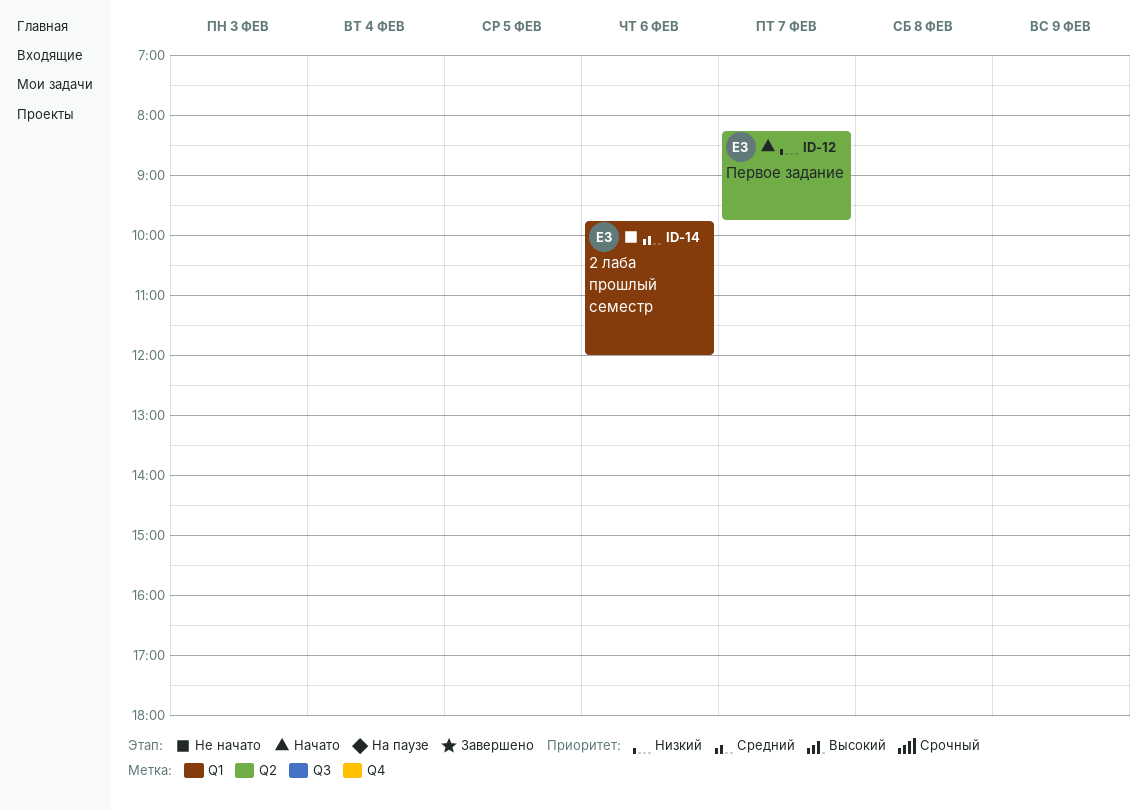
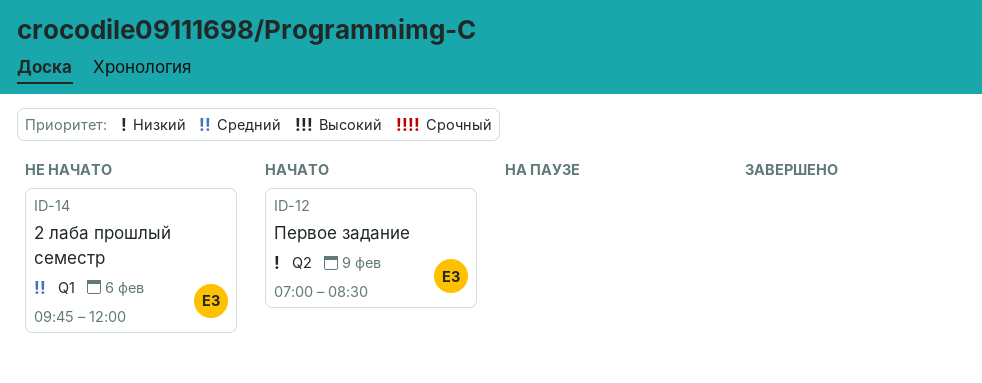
ID-12, day: Feb 7 -> Feb 9
ID-12, begins: 08:15 -> 07:00
ID-12, ends: 09:45 -> 08:30

